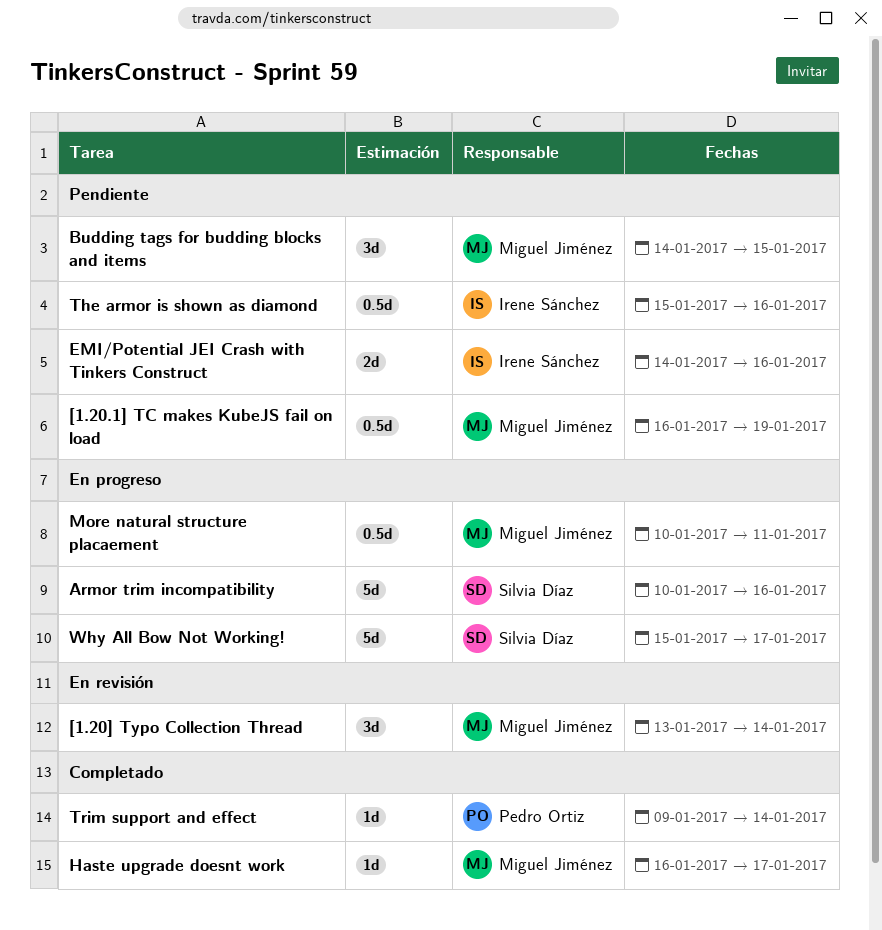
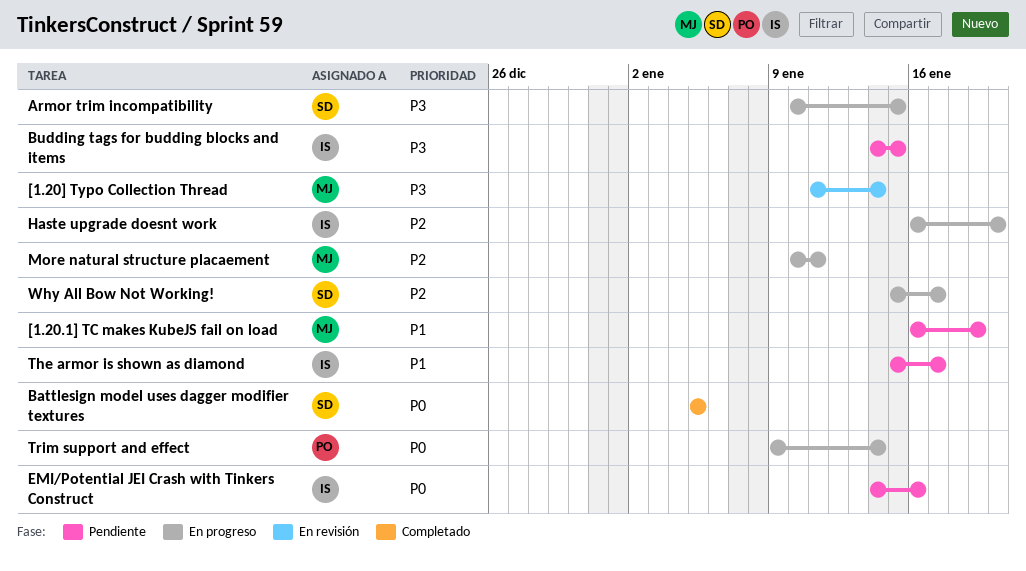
[1.20] Typo Collection Thread, start: Jan 13 -> Jan 11
Armor trim incompatibility, due: Jan 16 -> Jan 15
Battlesign model uses dagger modifier textures: none -> present
Budding tags for budding blocks and items, owner: Miguel Jiménez -> Irene Sánchez
Haste upgrade doesnt work, status: Completado -> En progreso
Haste upgrade doesnt work, owner: Miguel Jiménez -> Irene Sánchez
Haste upgrade doesnt work, due: Jan 17 -> Jan 20
The armor is shown as diamond, due: Jan 16 -> Jan 17
Trim support and effect, status: Completado -> En progreso

